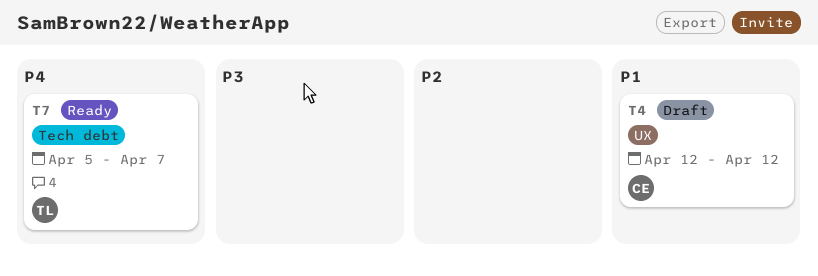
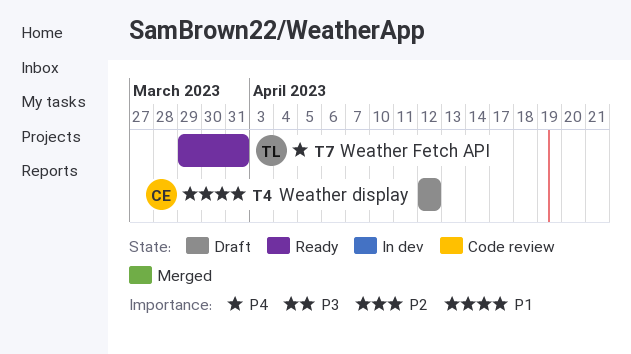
T7, start: Apr 5 -> Mar 29
T7, due: Apr 7 -> Mar 31

